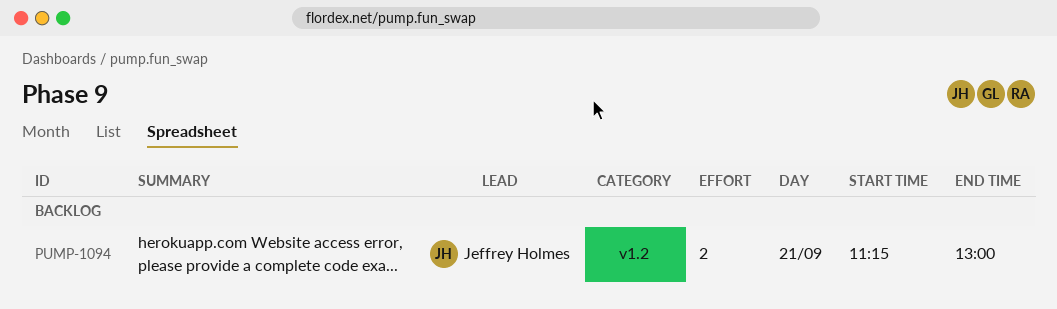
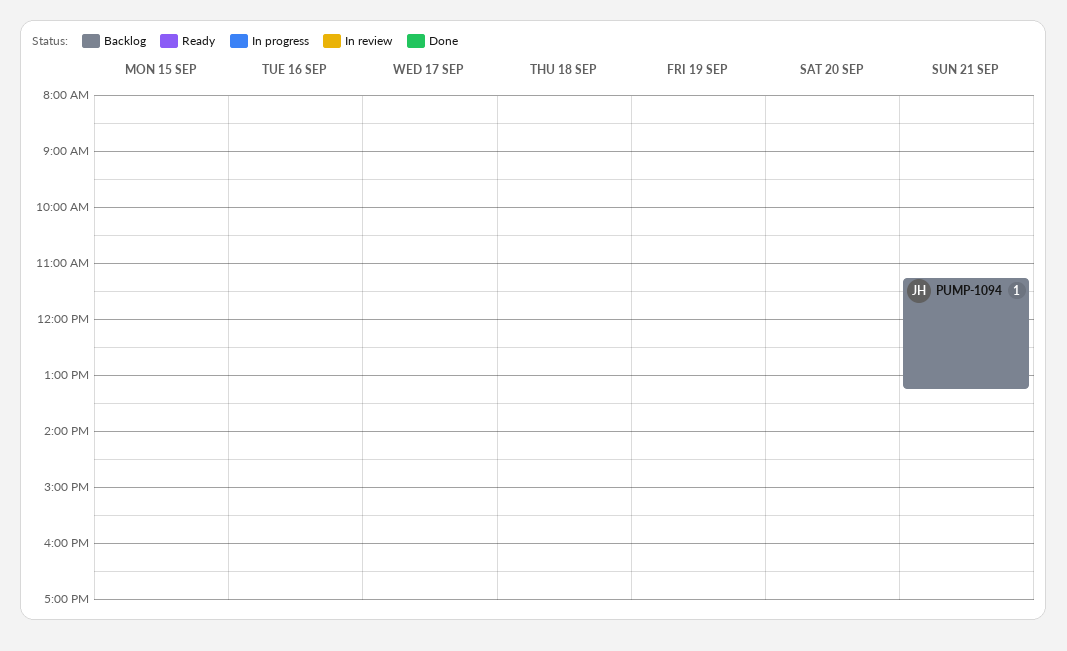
PUMP-1094, estimate: 2 -> 1
PUMP-1094, ends: 13:00 -> 13:15

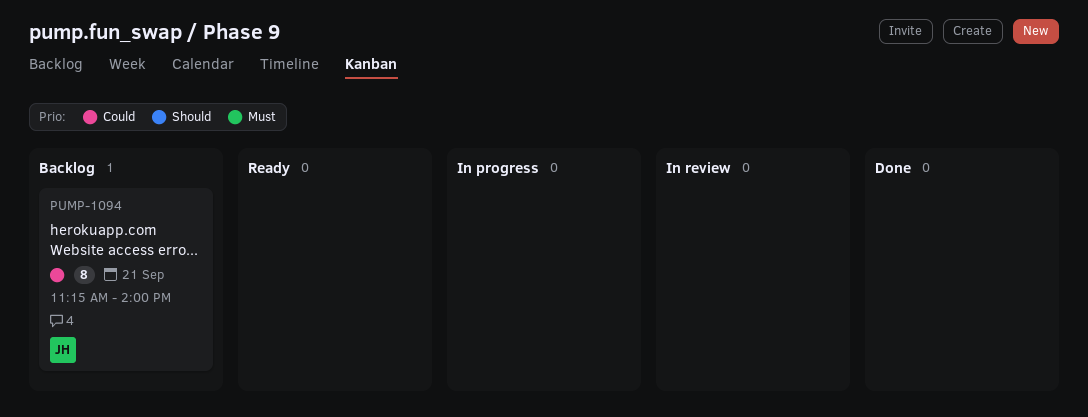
PUMP-1094, estimate: 1 -> 8
PUMP-1094, ends: 13:15 -> 14:00

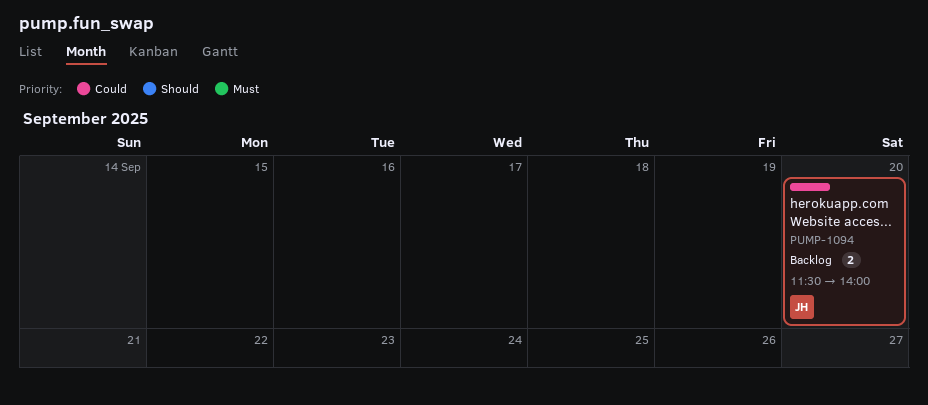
PUMP-1094, estimate: 8 -> 2
PUMP-1094, day: Sep 21 -> Sep 20
PUMP-1094, begins: 11:15 -> 11:30

